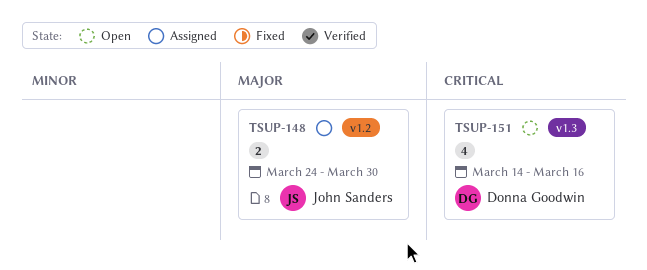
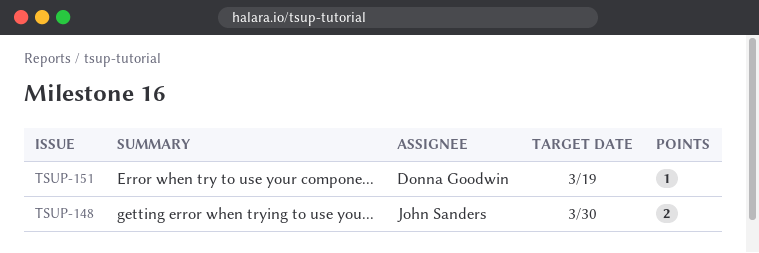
TSUP-151, estimate: 4 -> 1
TSUP-151, due: Mar 16 -> Mar 19

